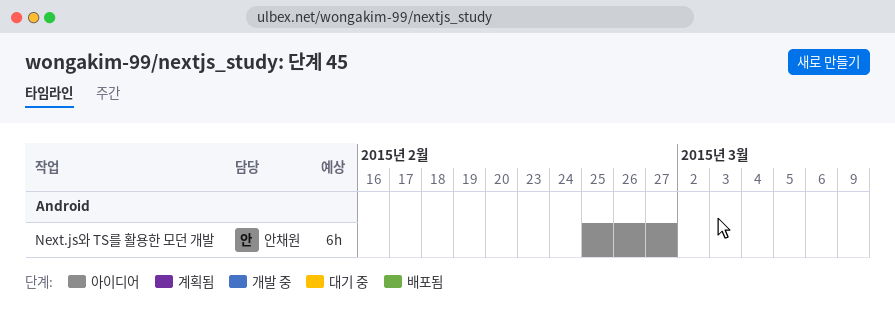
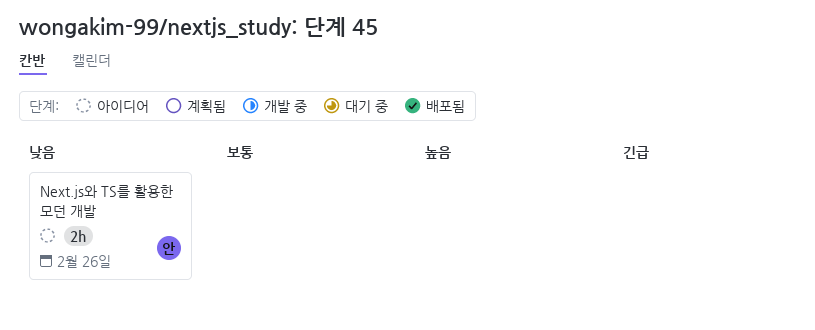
Next.js와 TS를 활용한 모던 개발, estimate: 6h -> 2h
Next.js와 TS를 활용한 모던 개발, due: Feb 27 -> Feb 26

